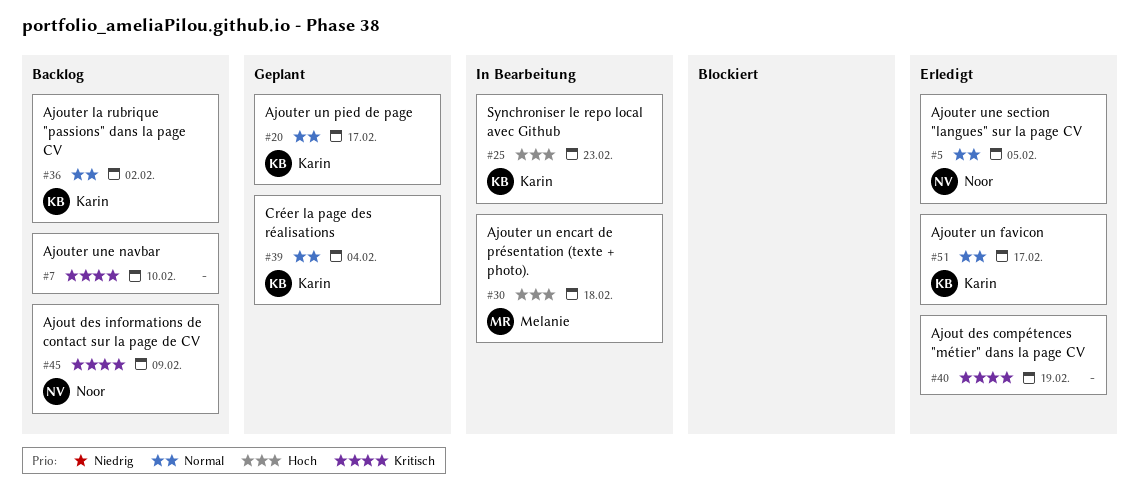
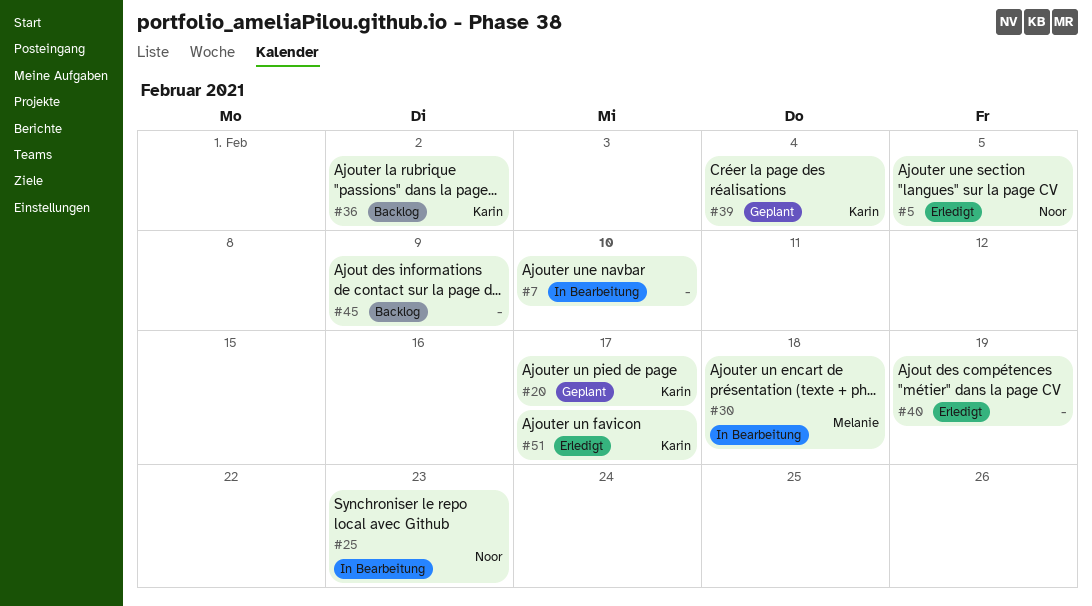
#7, status: Backlog -> In Bearbeitung
#25, owner: Karin -> Noor
#45, owner: Noor -> none

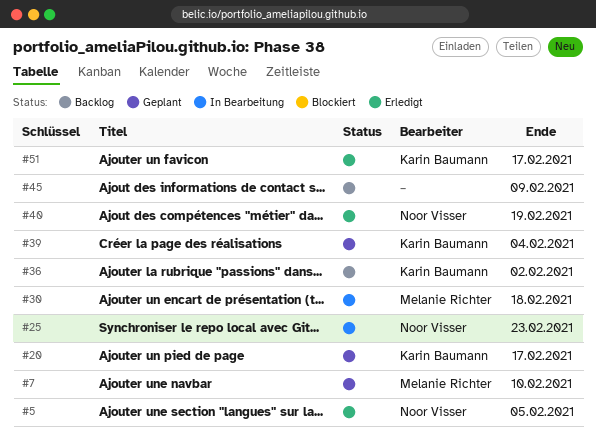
#7, status: In Bearbeitung -> Geplant
#7, owner: none -> Melanie Richter
#40, owner: none -> Noor Visser

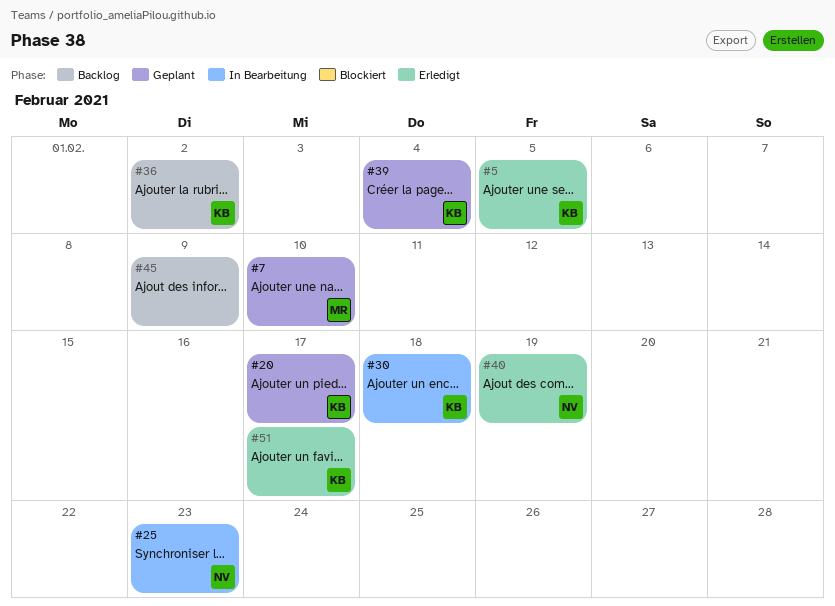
#5, owner: Noor Visser -> Karin Baumann
#30, owner: Melanie Richter -> Karin Baumann

